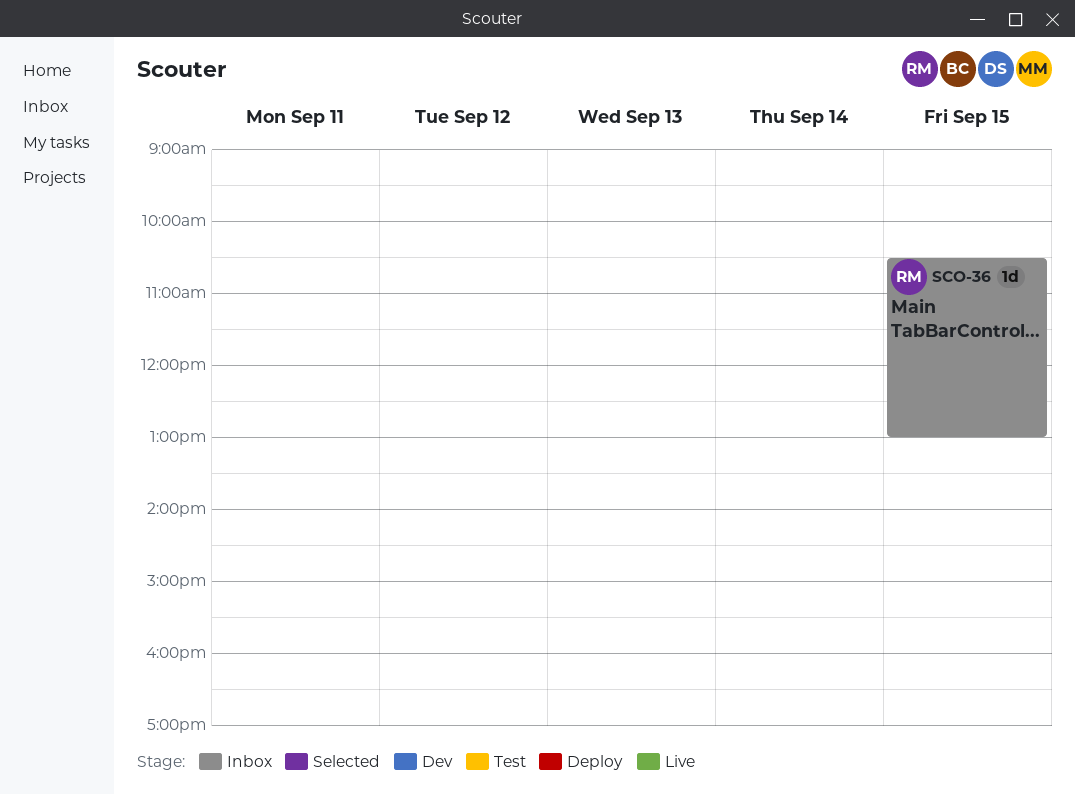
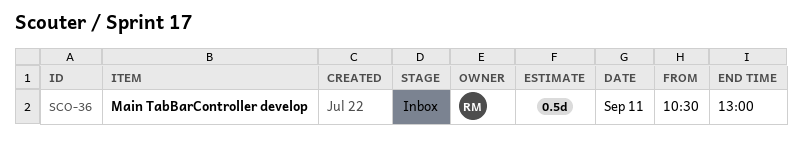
SCO-36, estimate: 1d -> 0.5d
SCO-36, day: Sep 15 -> Sep 11

